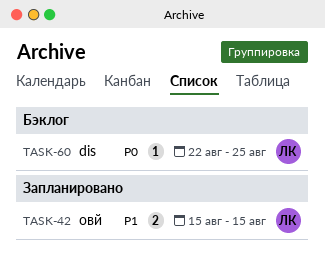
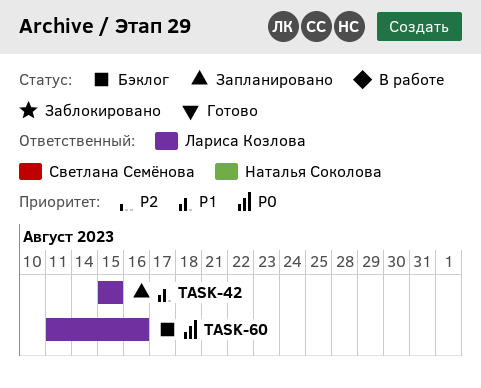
TASK-60, start: Aug 22 -> Aug 11
TASK-60, due: Aug 25 -> Aug 16

